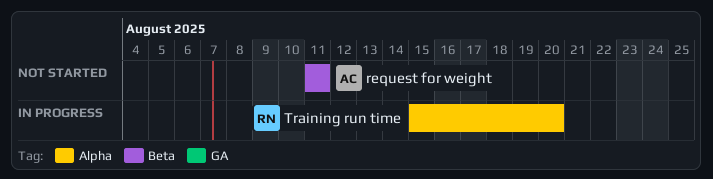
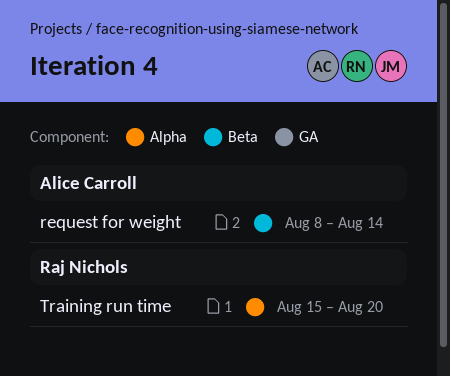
request for weight, start: Aug 11 -> Aug 8
request for weight, due: Aug 11 -> Aug 14

